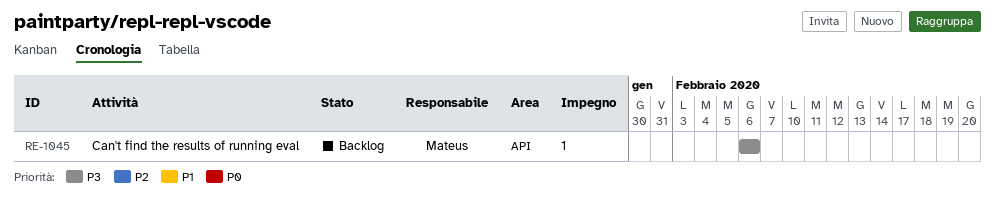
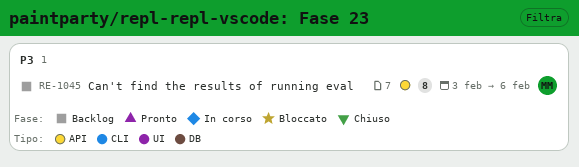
RE-1045, estimate: 1 -> 8
RE-1045, start: Feb 6 -> Feb 3

